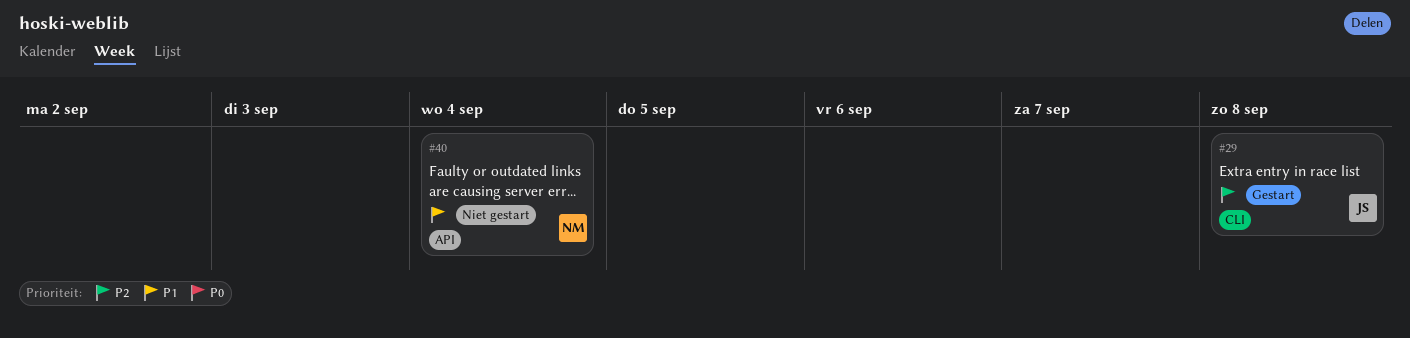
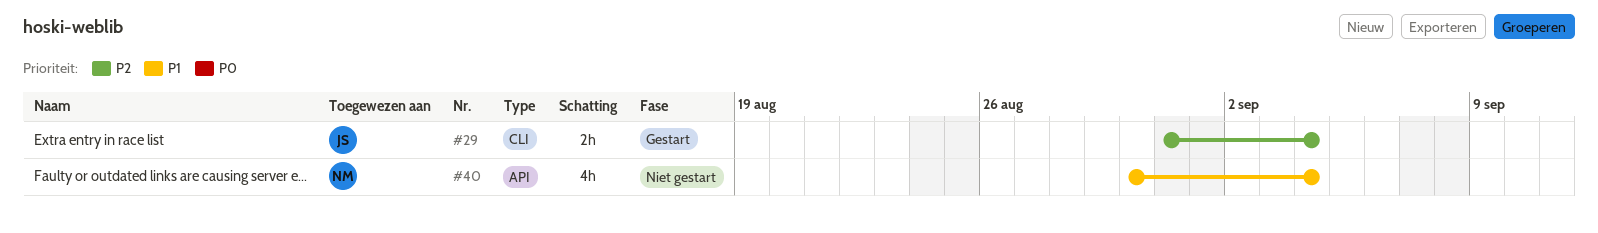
#29, due: Sep 8 -> Sep 4

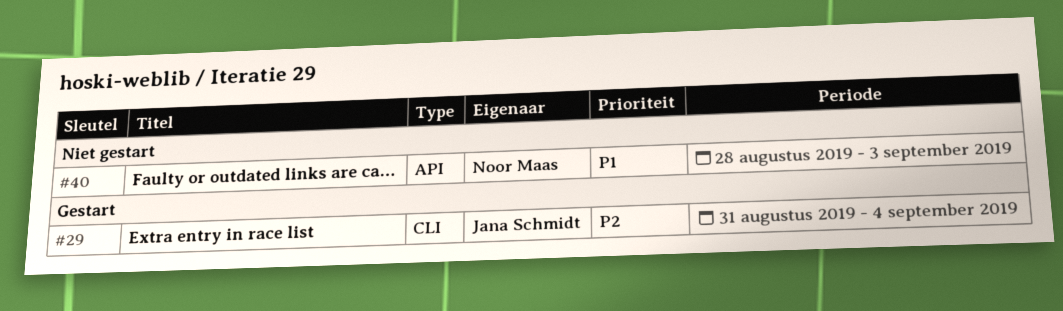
#40, start: Aug 30 -> Aug 28
#40, due: Sep 4 -> Sep 3

